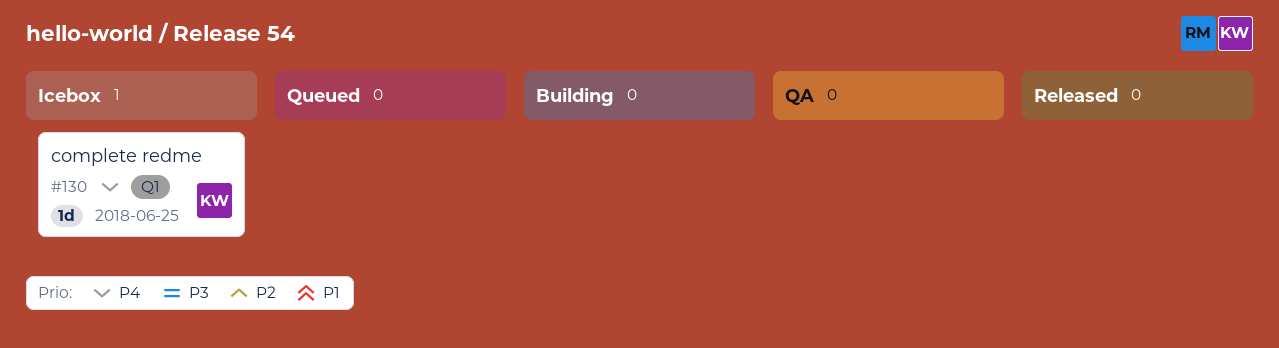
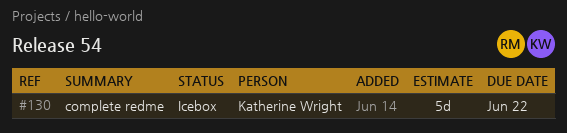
#130, estimate: 1d -> 5d
#130, due: Jun 25 -> Jun 22

